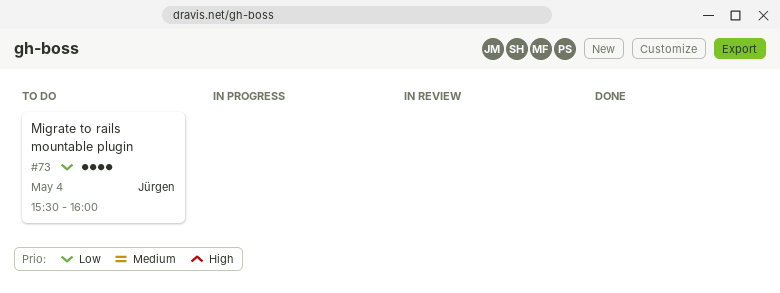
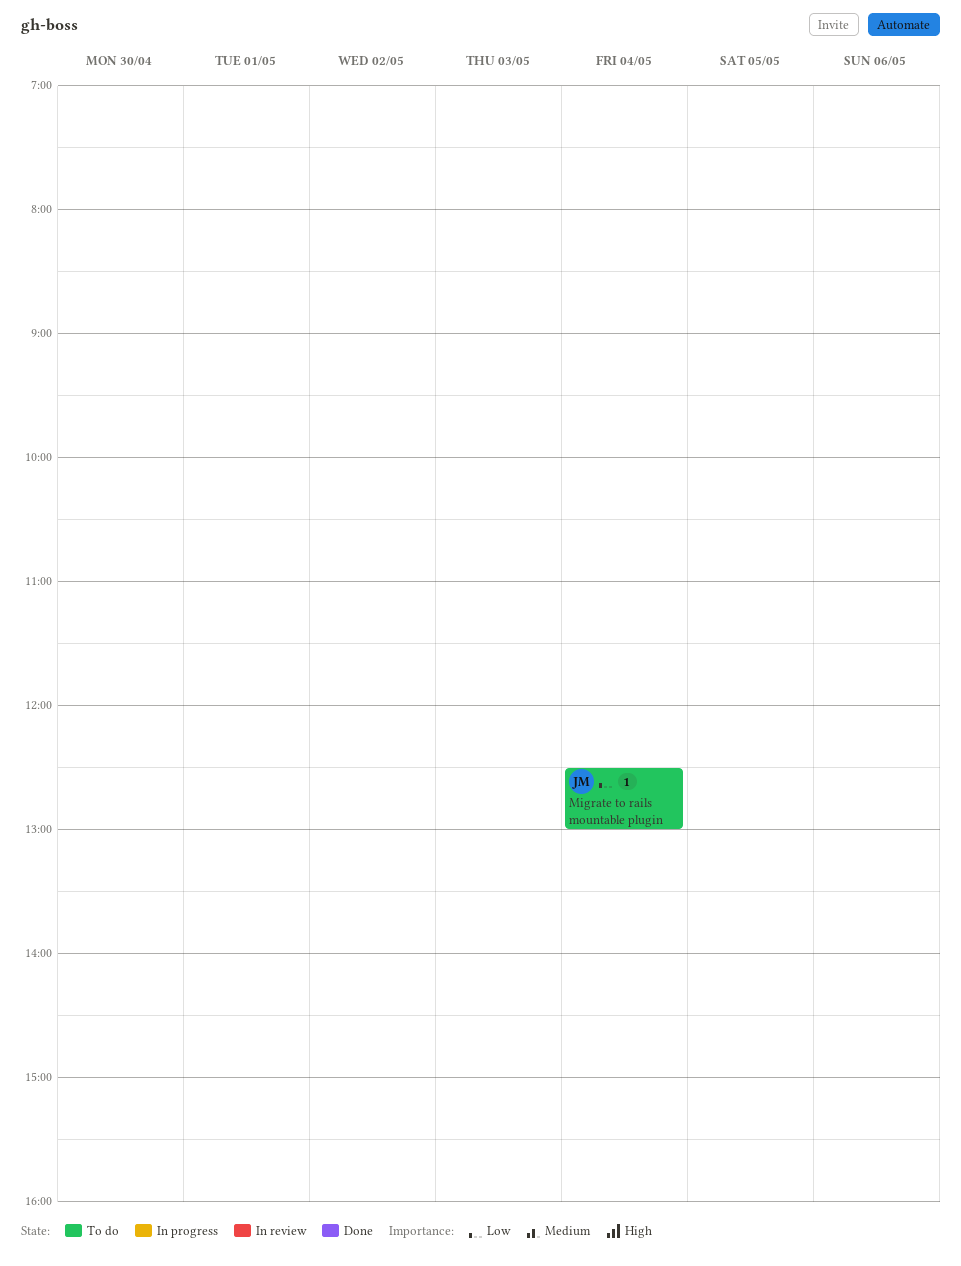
Migrate to rails mountable plugin, estimate: 4 -> 1
Migrate to rails mountable plugin, begins: 15:30 -> 12:30
Migrate to rails mountable plugin, ends: 16:00 -> 13:00

